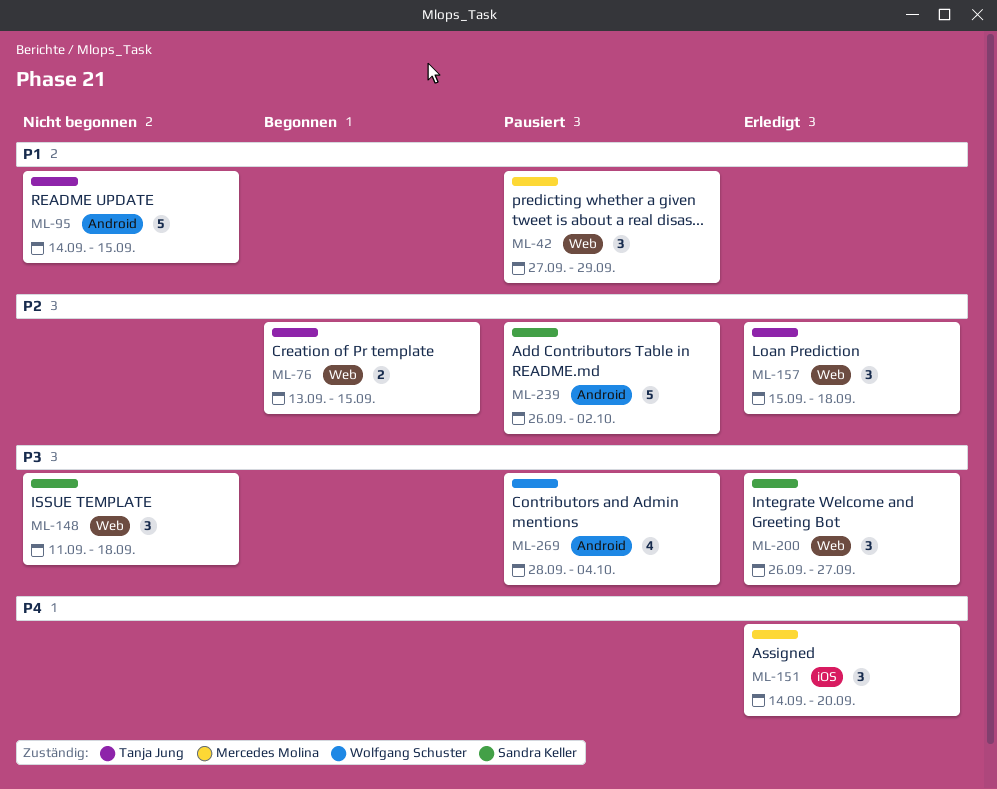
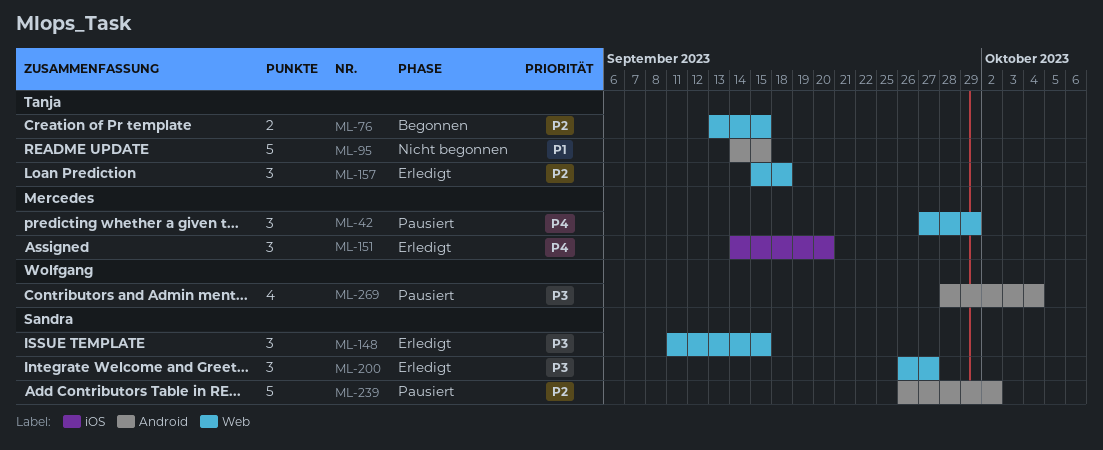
ML-42, priority: P1 -> P4
ML-148, status: Nicht begonnen -> Erledigt
ML-148, due: Sep 18 -> Sep 15

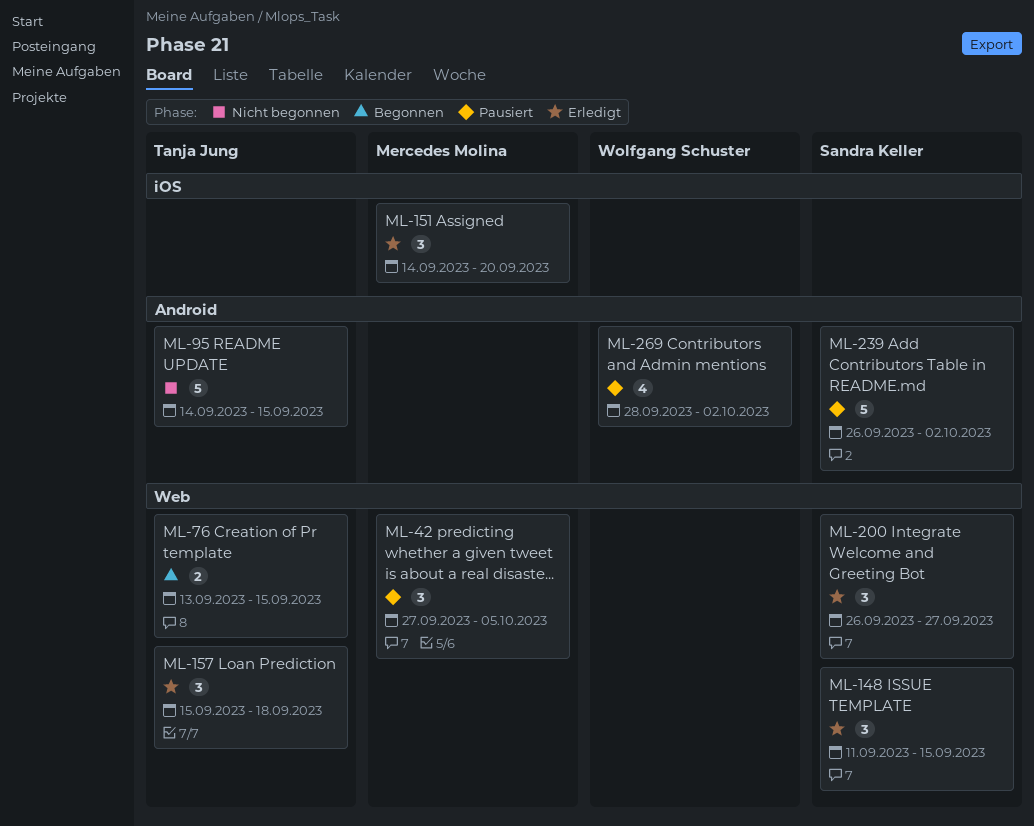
ML-42, due: Sep 29 -> Oct 5
ML-269, due: Oct 4 -> Oct 2

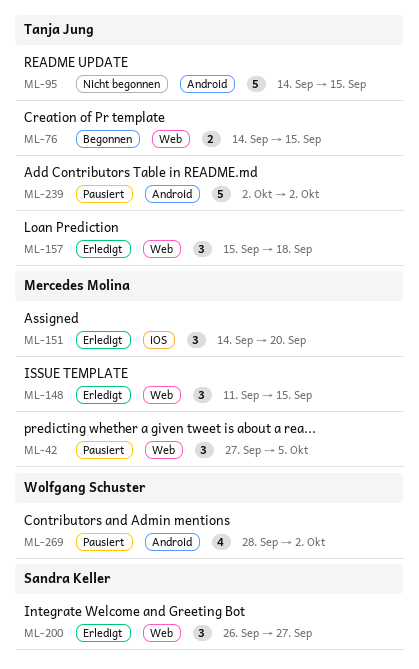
ML-76, start: Sep 13 -> Sep 14
ML-148, owner: Sandra Keller -> Mercedes Molina
ML-239, owner: Sandra Keller -> Tanja Jung
ML-239, start: Sep 26 -> Oct 2

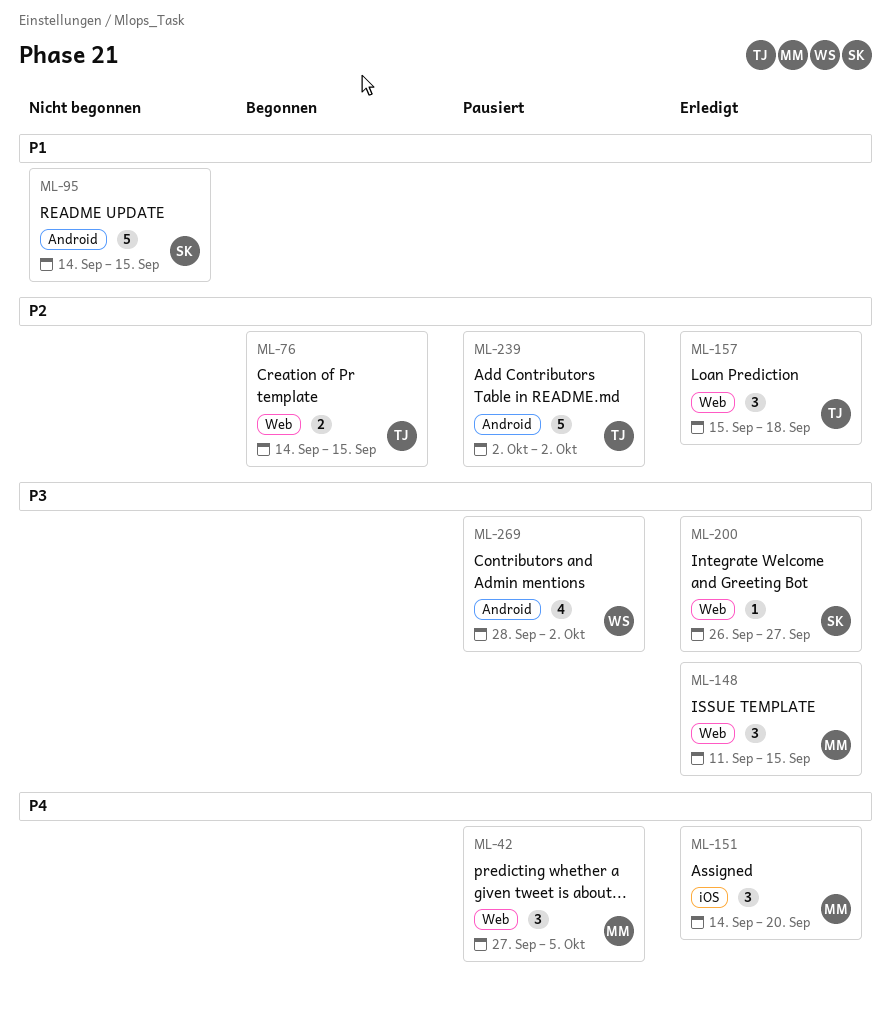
ML-95, owner: Tanja Jung -> Sandra Keller
ML-200, estimate: 3 -> 1

